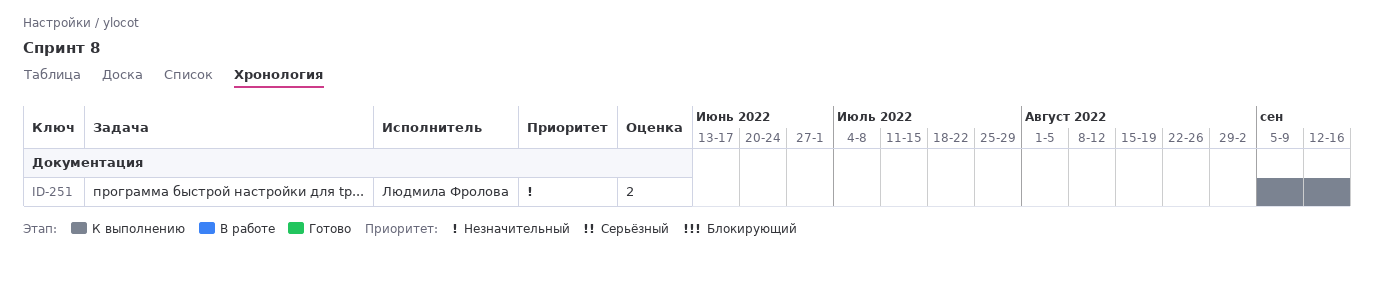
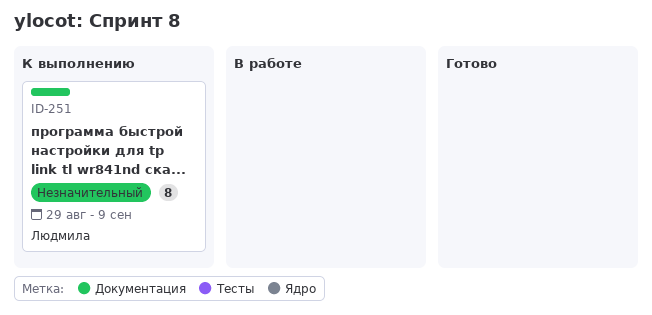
ID-251, estimate: 2 -> 8
ID-251, start: Sep 5 -> Aug 29
ID-251, due: Sep 16 -> Sep 9

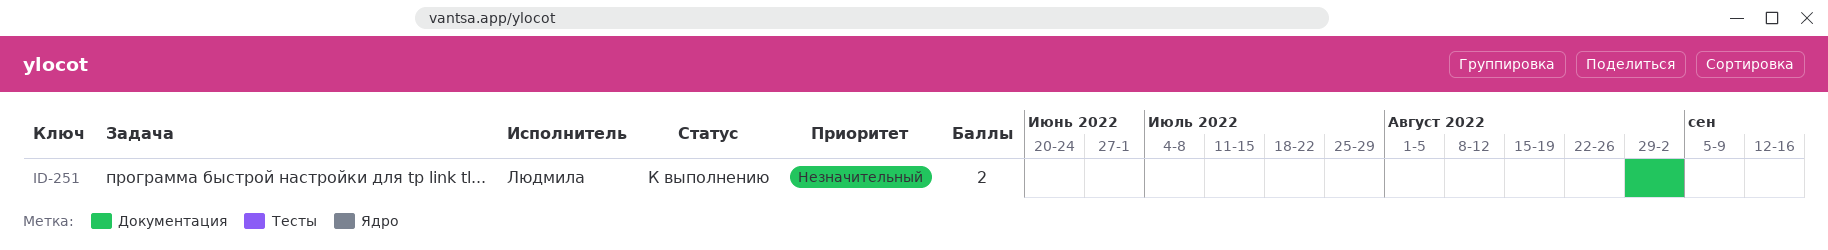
ID-251, estimate: 8 -> 2
ID-251, due: Sep 9 -> Sep 2

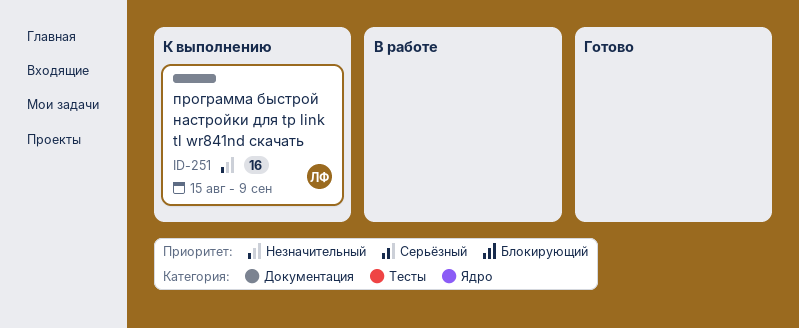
ID-251, estimate: 2 -> 16
ID-251, start: Aug 29 -> Aug 15
ID-251, due: Sep 2 -> Sep 9

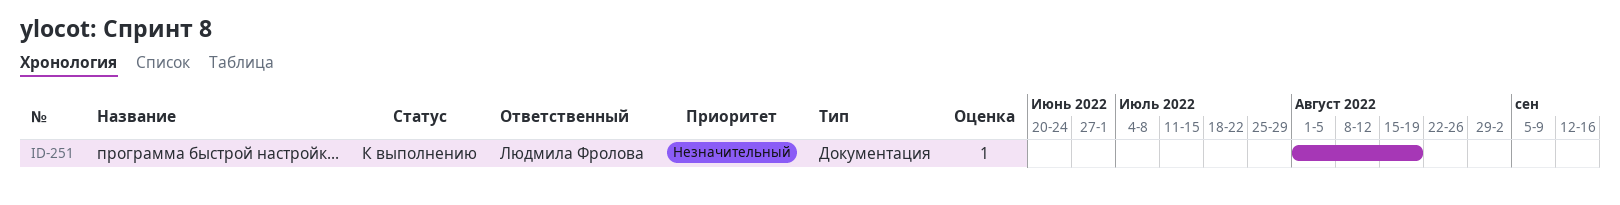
ID-251, estimate: 16 -> 1
ID-251, start: Aug 15 -> Aug 1
ID-251, due: Sep 9 -> Aug 19

